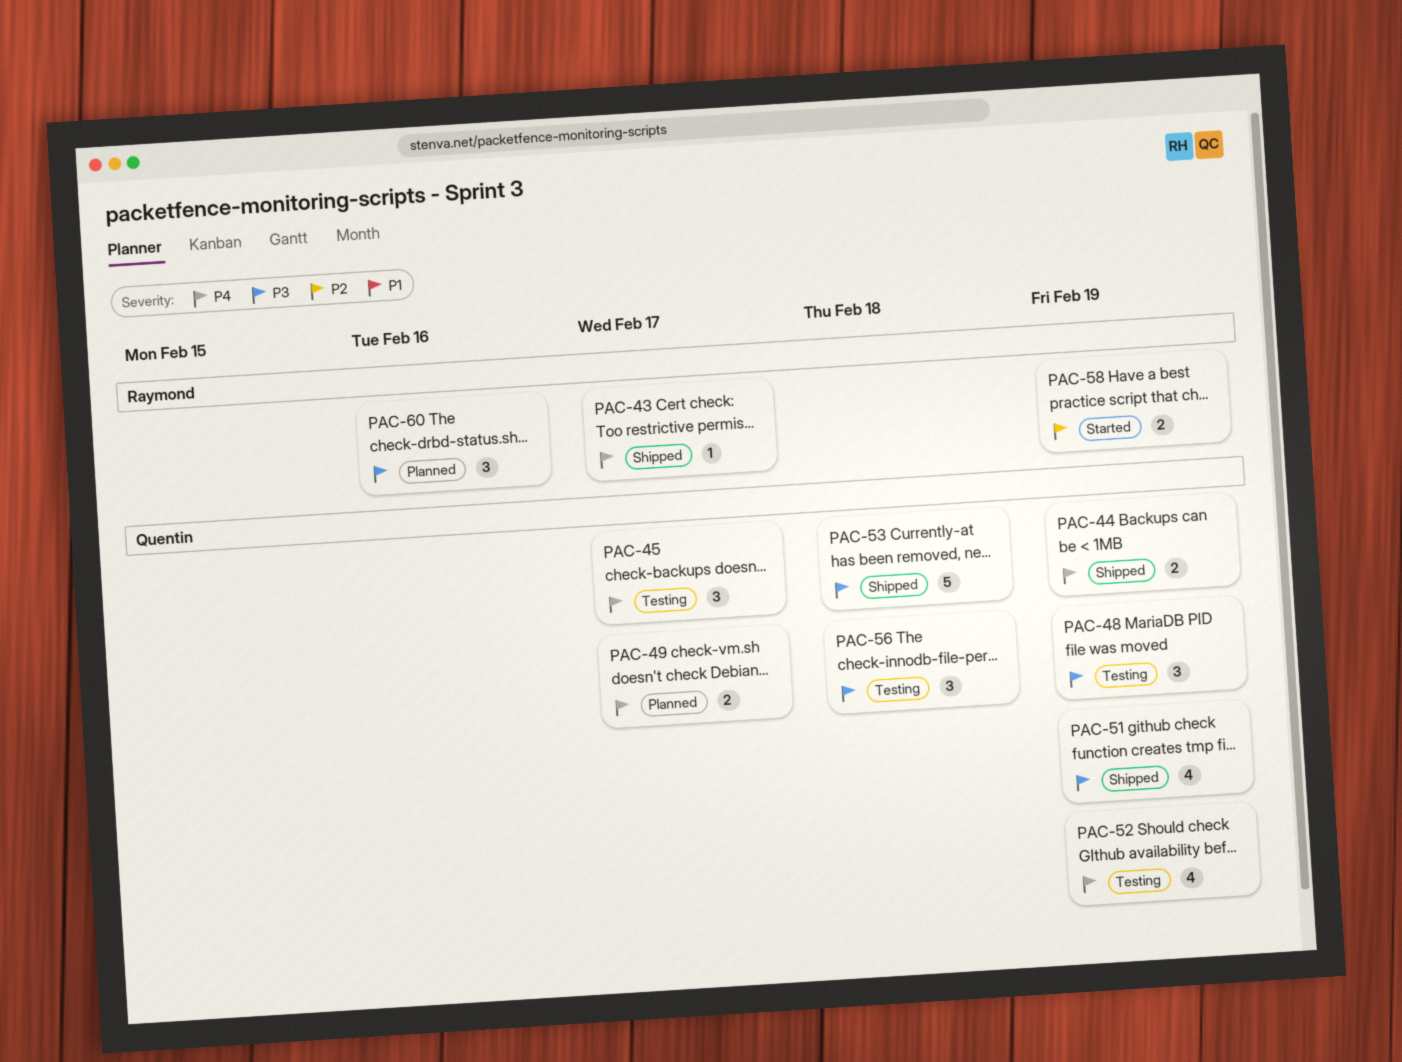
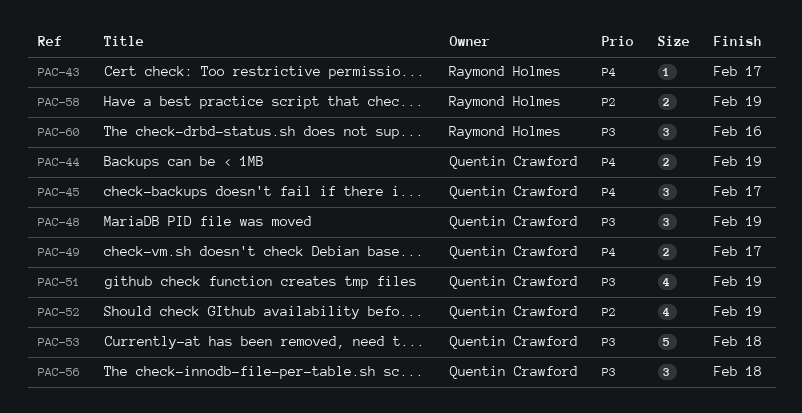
PAC-52, priority: P4 -> P2

